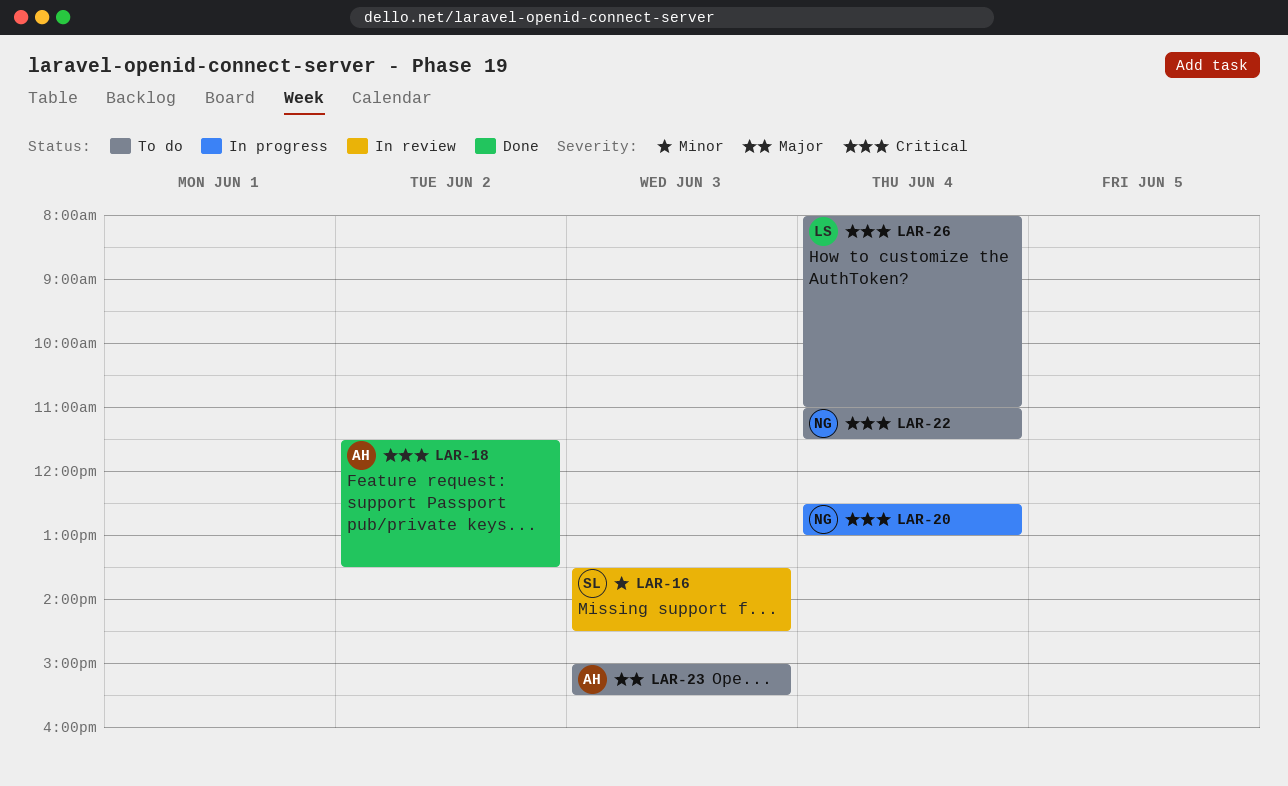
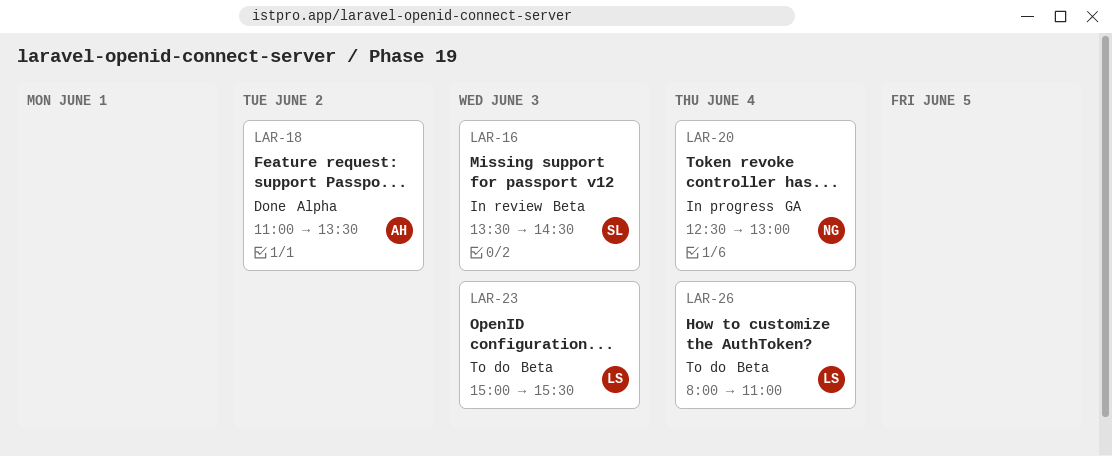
LAR-18, begins: 11:30 -> 11:00
LAR-22: present -> none
LAR-23, owner: AH -> LS

